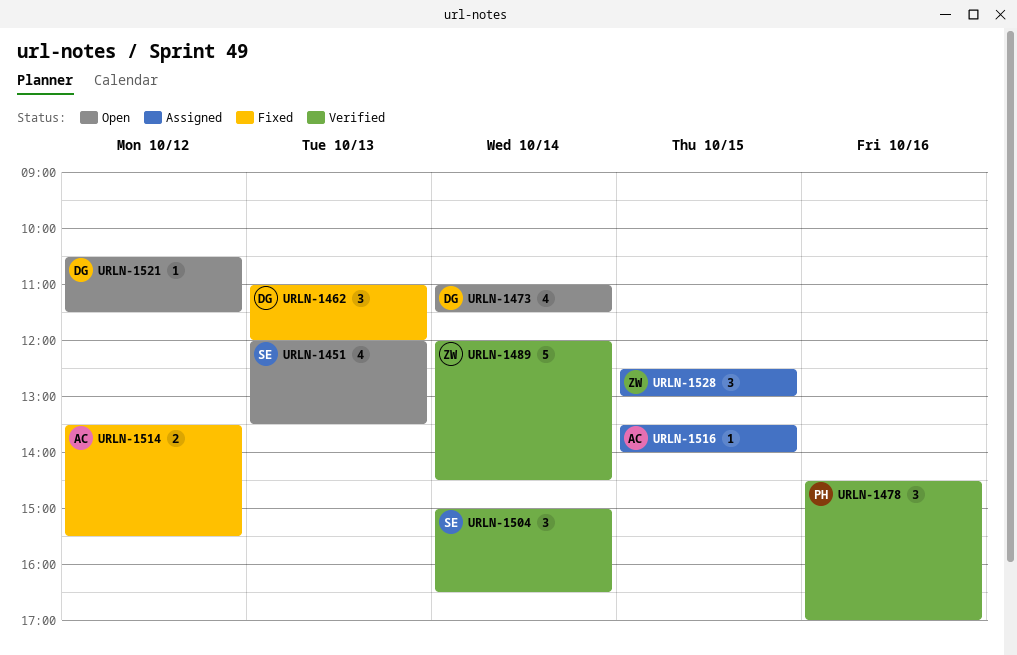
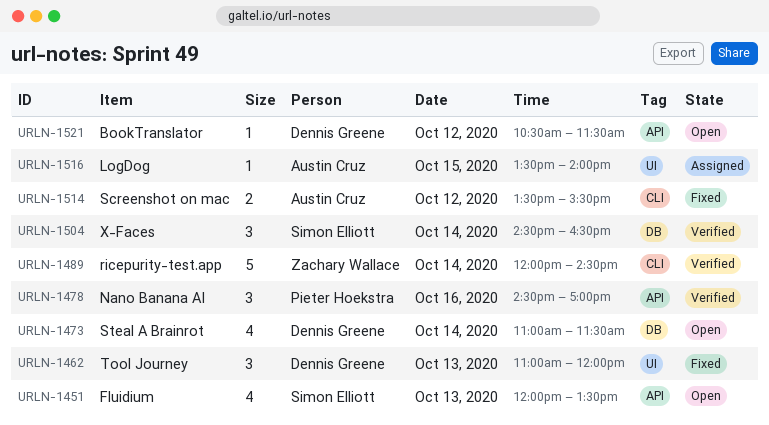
URLN-1504, begins: 15:00 -> 14:30
URLN-1528: present -> none

